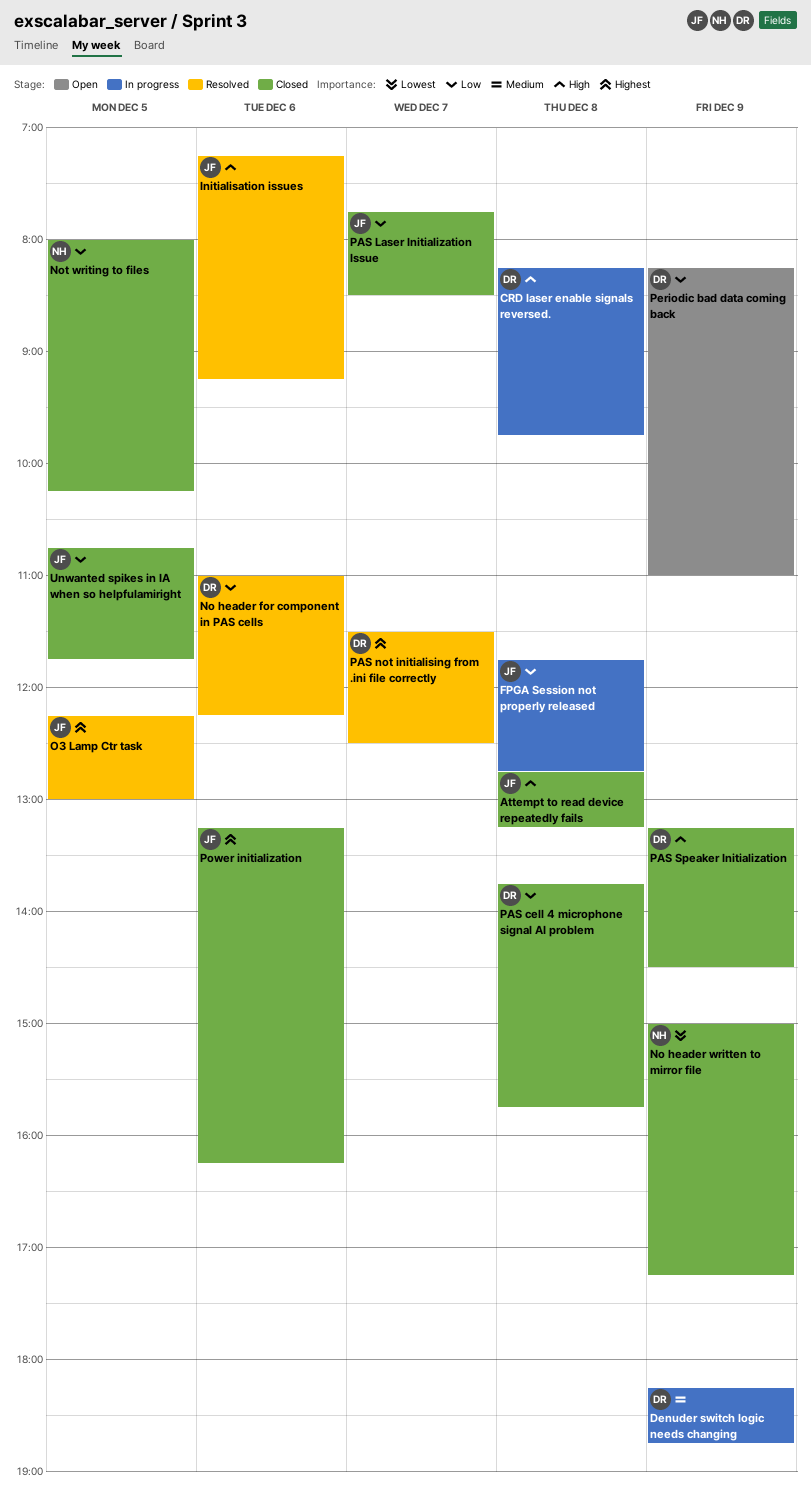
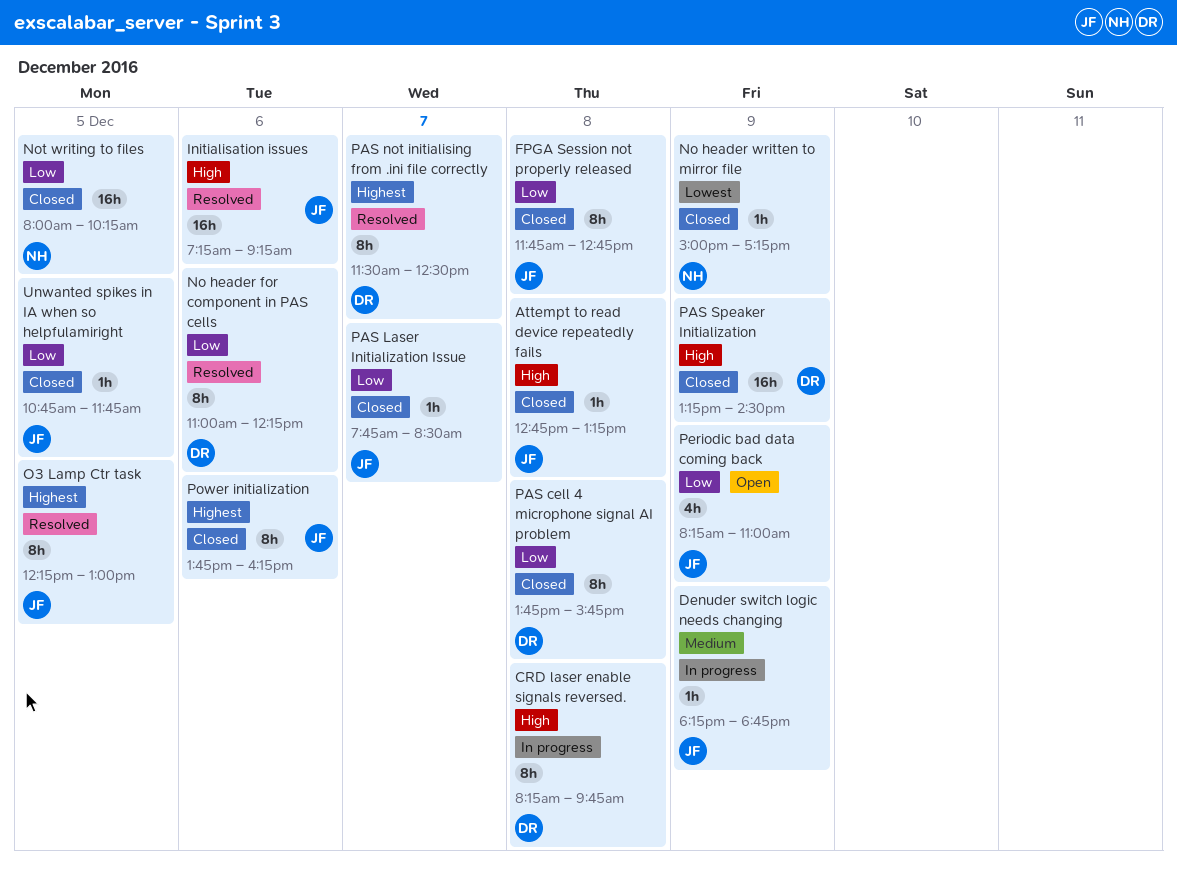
Denuder switch logic needs changing, owner: DR -> JF
FPGA Session not properly released, status: In progress -> Closed
Periodic bad data coming back, owner: DR -> JF
Power initialization, begins: 13:15 -> 13:45

